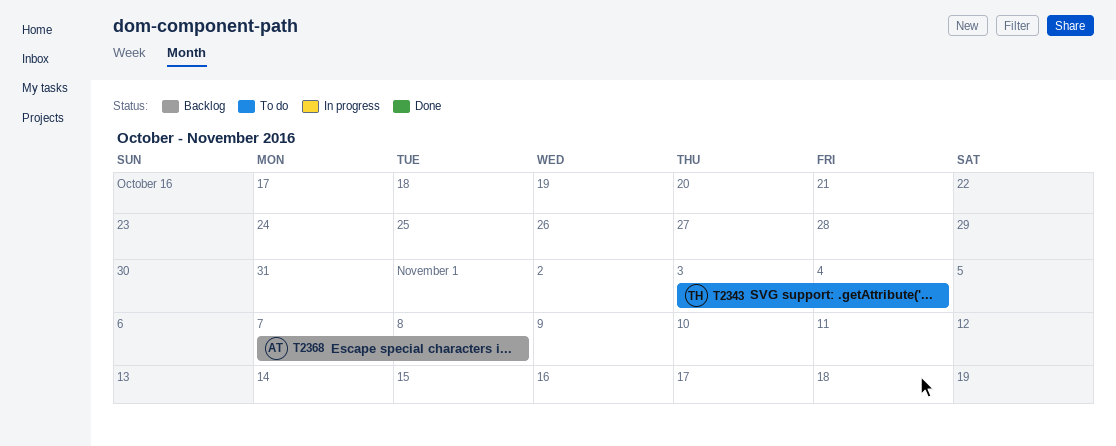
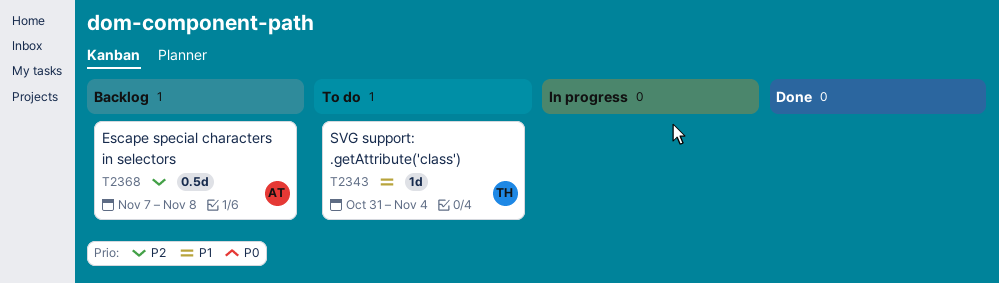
T2343, start: Nov 3 -> Oct 31

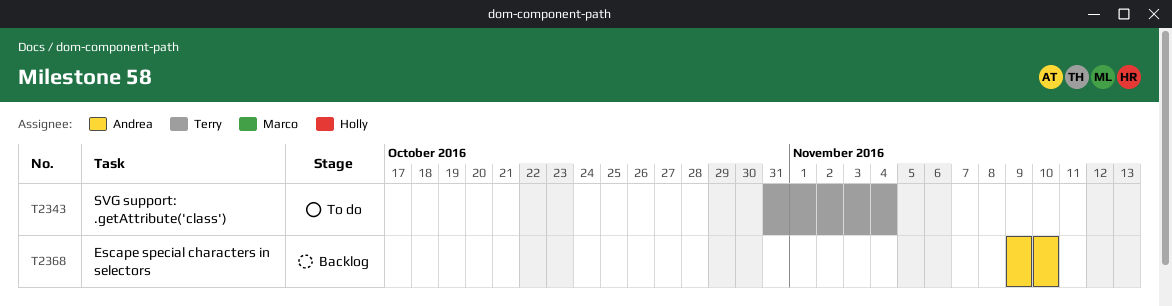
T2368, start: Nov 7 -> Nov 9
T2368, due: Nov 8 -> Nov 10

